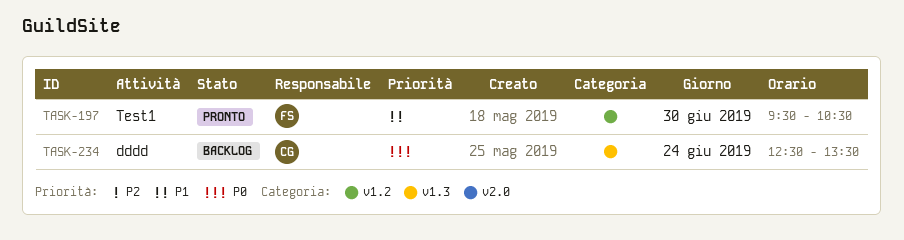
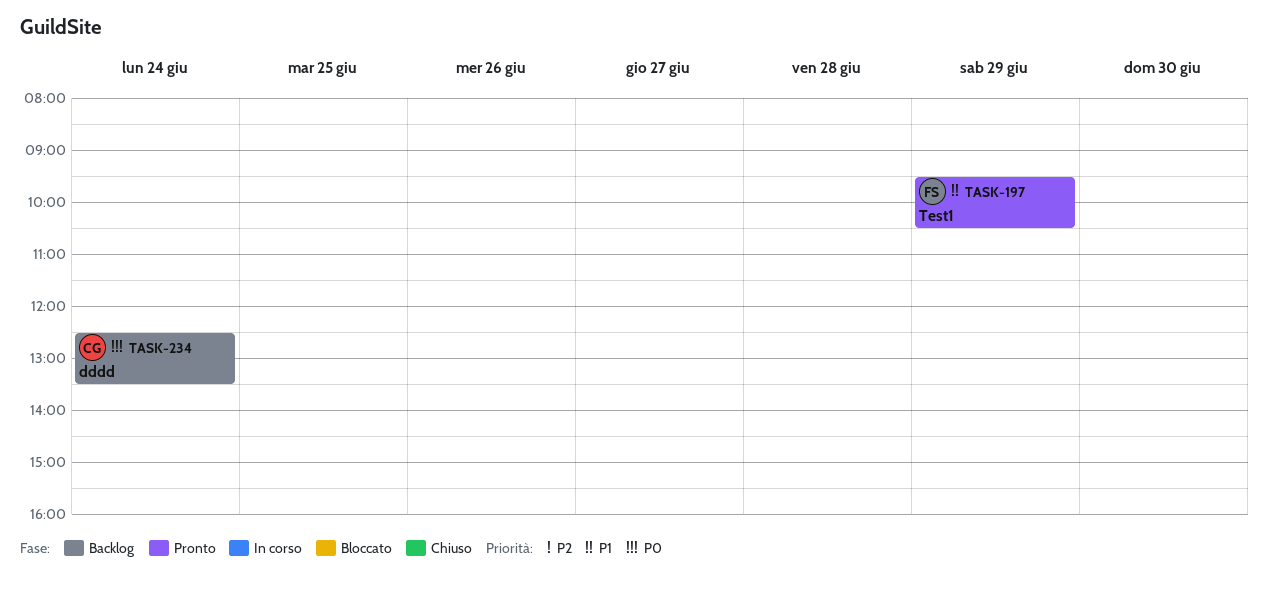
TASK-197, day: Jun 30 -> Jun 29

